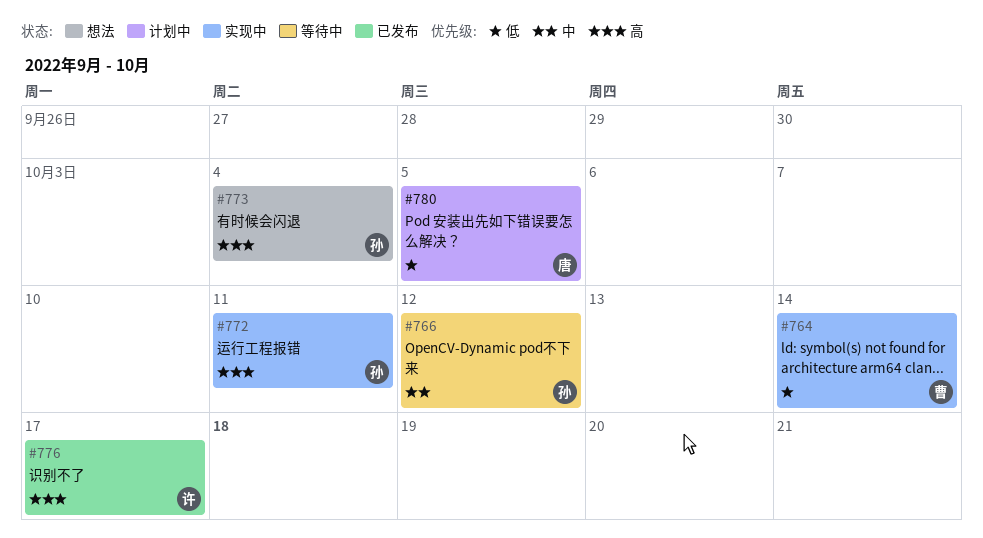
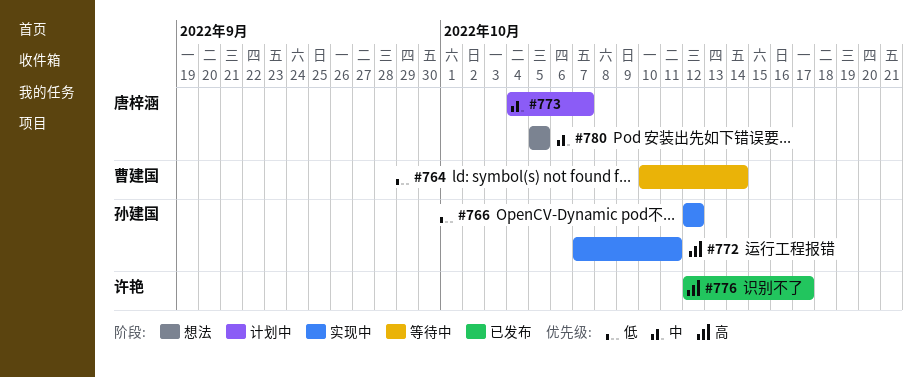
#764, status: 实现中 -> 等待中
#766, status: 等待中 -> 实现中
#766, priority: 中 -> 低
#773, status: 想法 -> 计划中
#773, owner: 孙建国 -> 唐梓涵
#773, priority: 高 -> 中
#773, due: Oct 4 -> Oct 7
#780, status: 计划中 -> 想法
#780, priority: 低 -> 中

